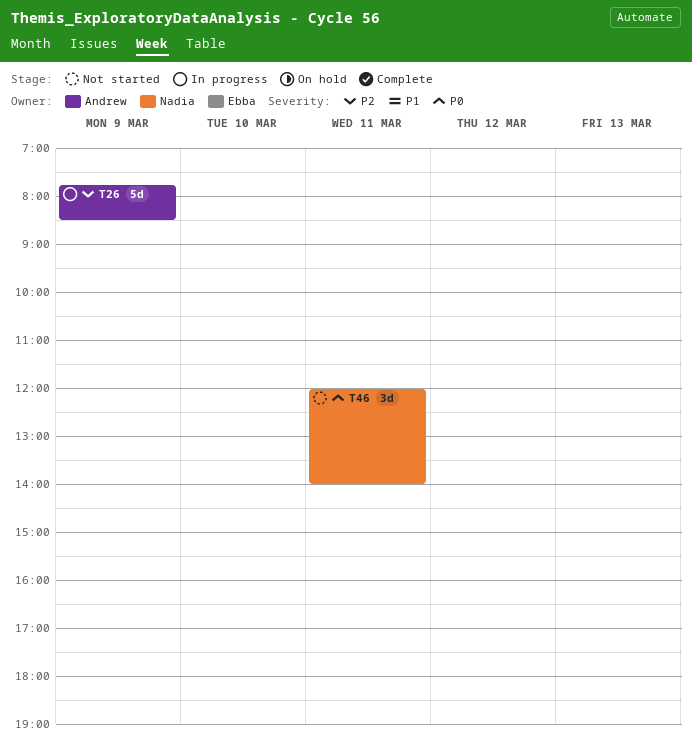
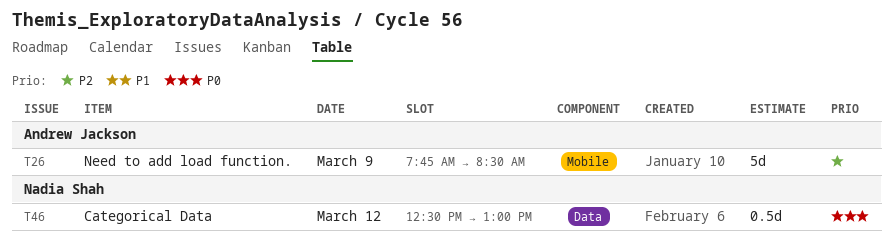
T46, estimate: 3d -> 0.5d
T46, day: Mar 11 -> Mar 12
T46, begins: 12:00 -> 12:30
T46, ends: 14:00 -> 13:00

